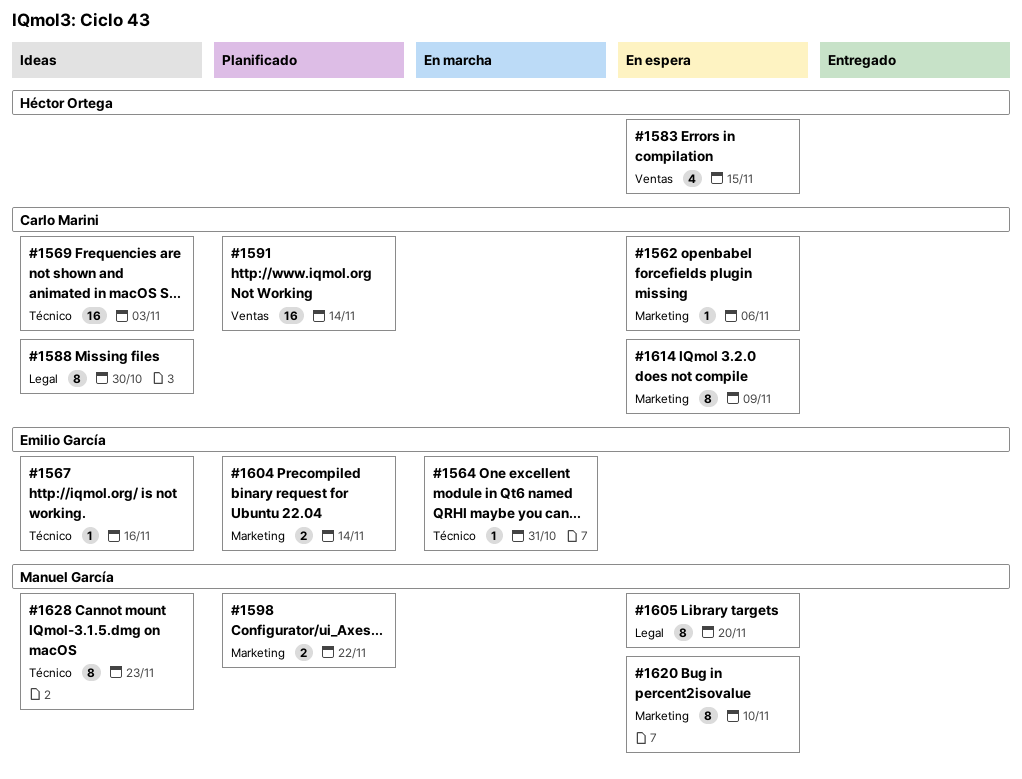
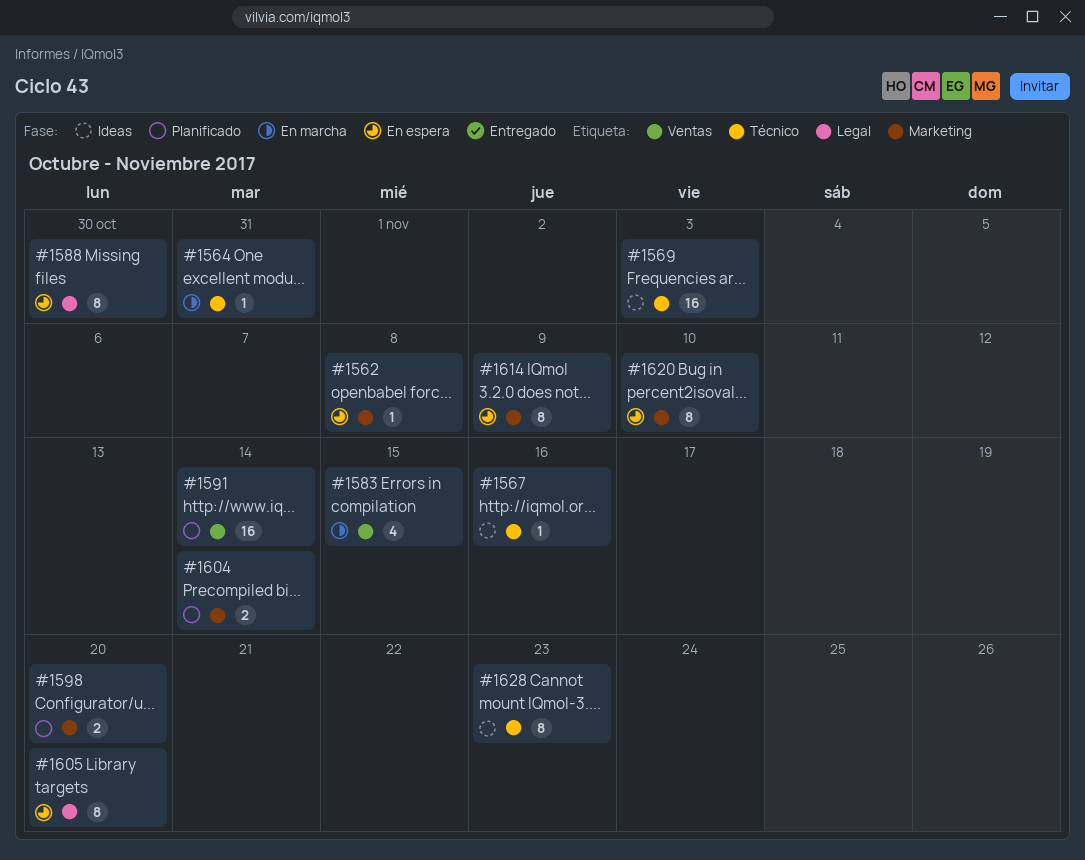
#1562, due: Nov 6 -> Nov 8
#1583, status: En espera -> En marcha
#1588, status: Ideas -> En espera
#1598, due: Nov 22 -> Nov 20

